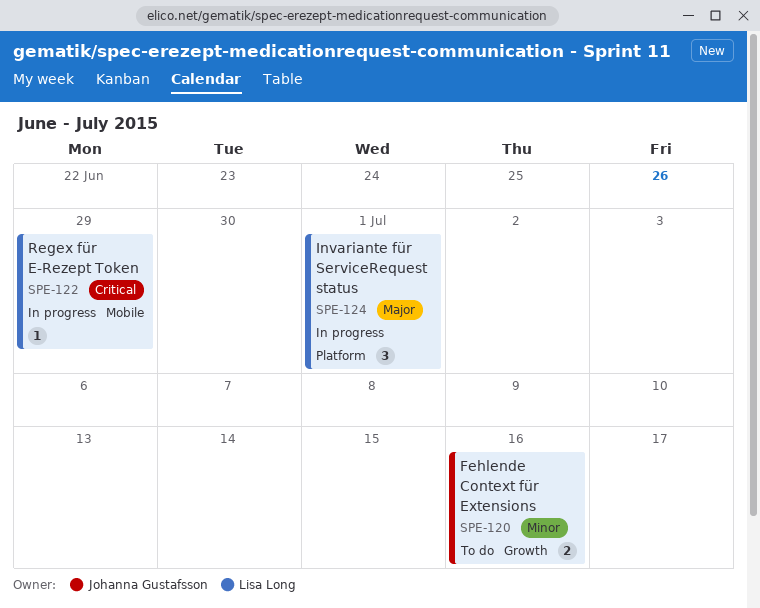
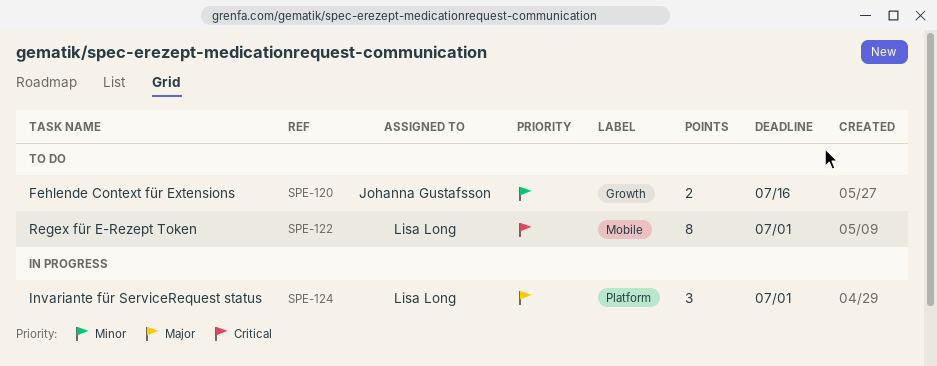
SPE-122, status: In progress -> To do
SPE-122, estimate: 1 -> 8
SPE-122, due: Jun 29 -> Jul 1

